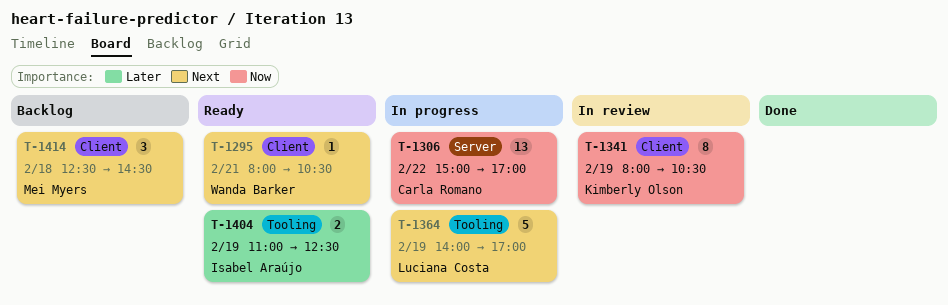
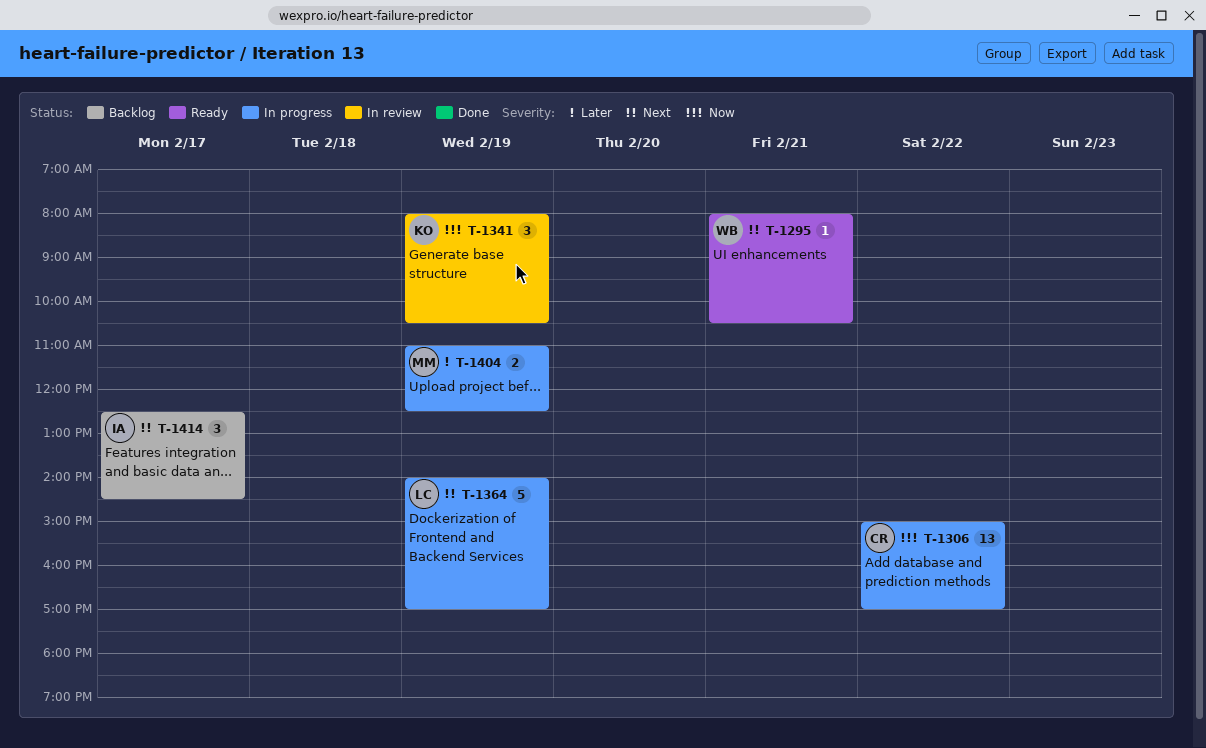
T-1341, estimate: 8 -> 3
T-1404, status: Ready -> In progress
T-1404, owner: Isabel Araújo -> Mei Myers
T-1414, owner: Mei Myers -> Isabel Araújo
T-1414, day: Feb 18 -> Feb 17

